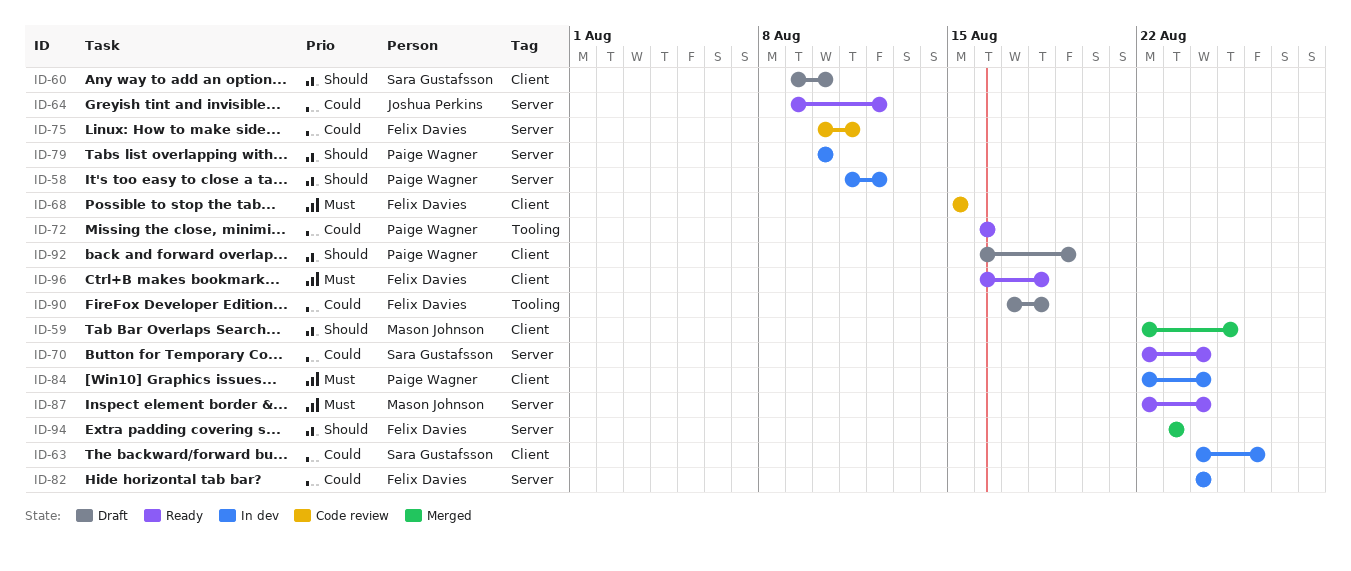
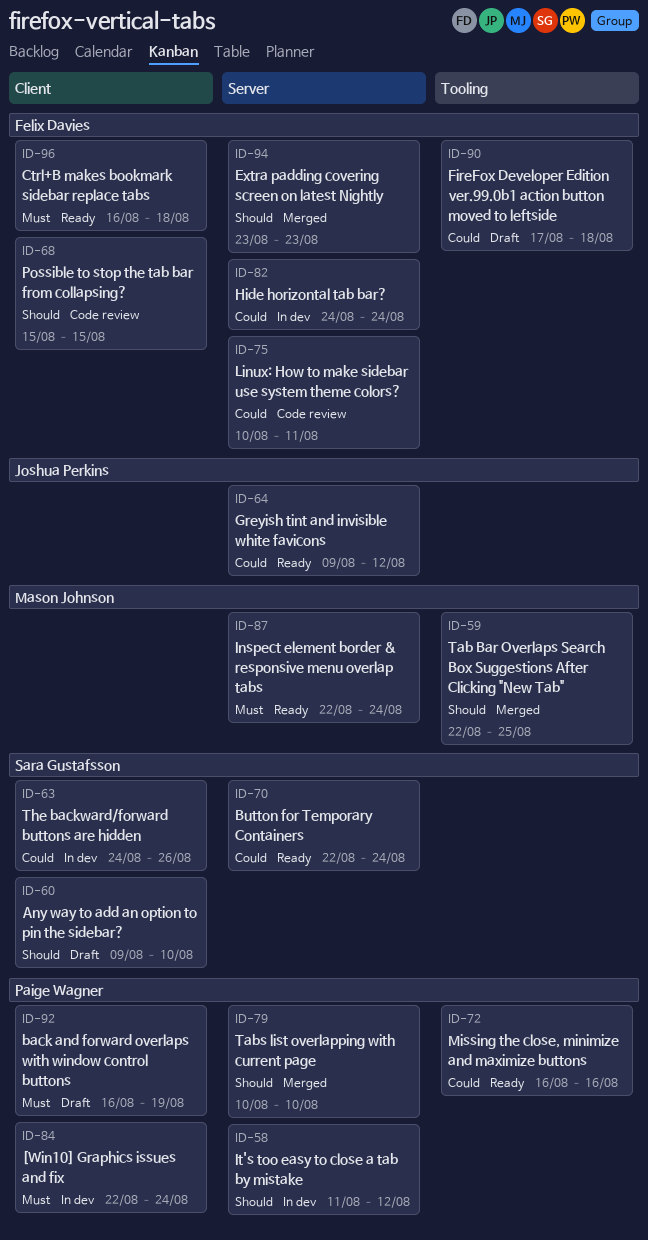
ID-59, label: Client -> Tooling
ID-68, priority: Must -> Should
ID-79, status: In dev -> Merged
ID-92, priority: Should -> Must

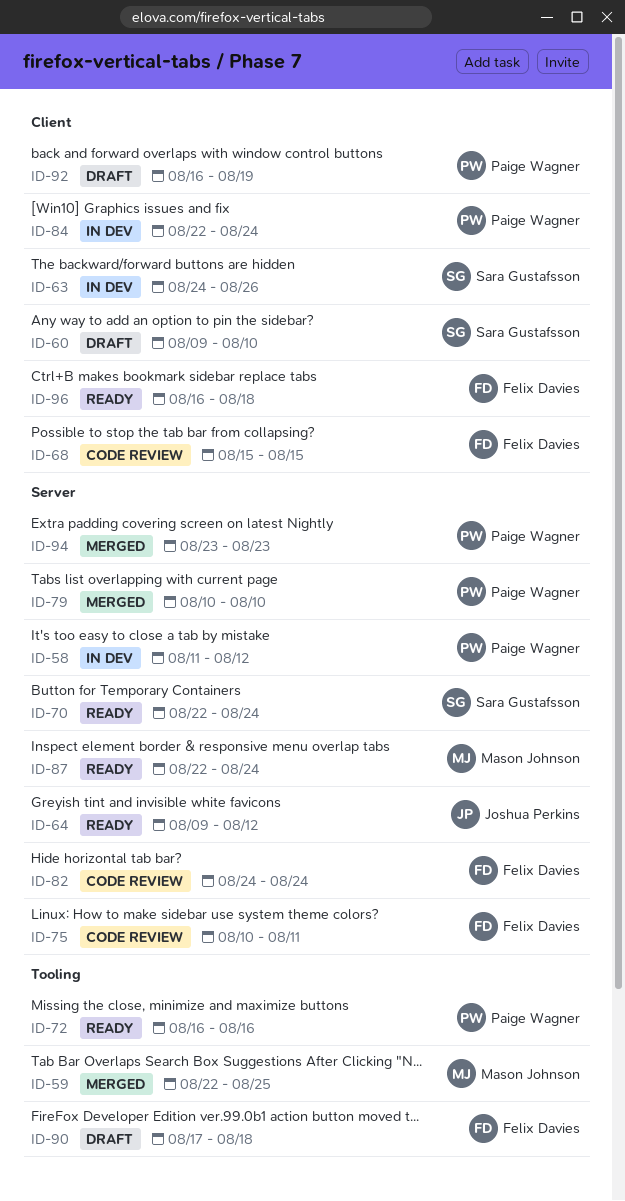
ID-82, status: In dev -> Code review
ID-94, owner: Felix Davies -> Paige Wagner

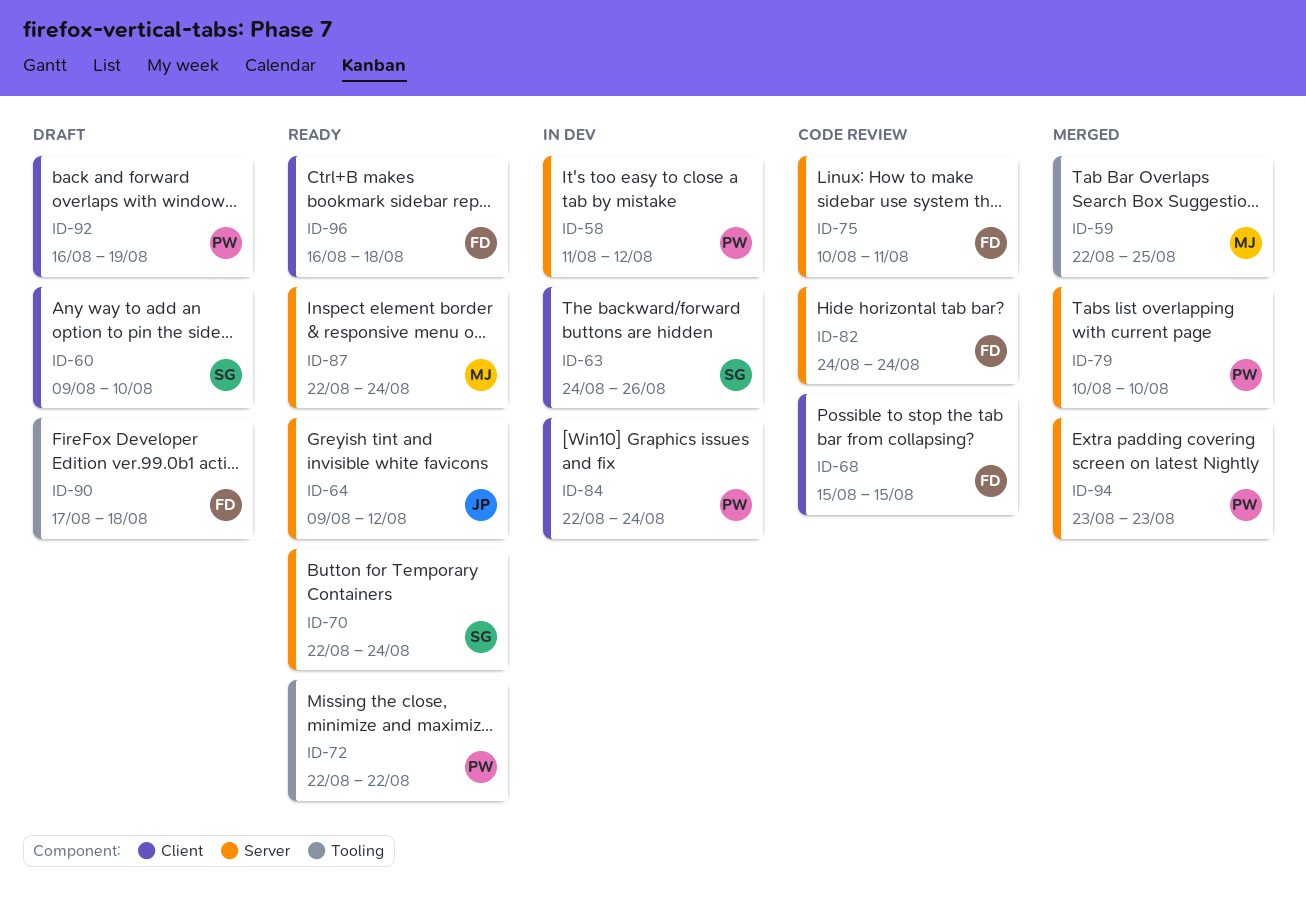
ID-72, start: Aug 16 -> Aug 22
ID-72, due: Aug 16 -> Aug 22

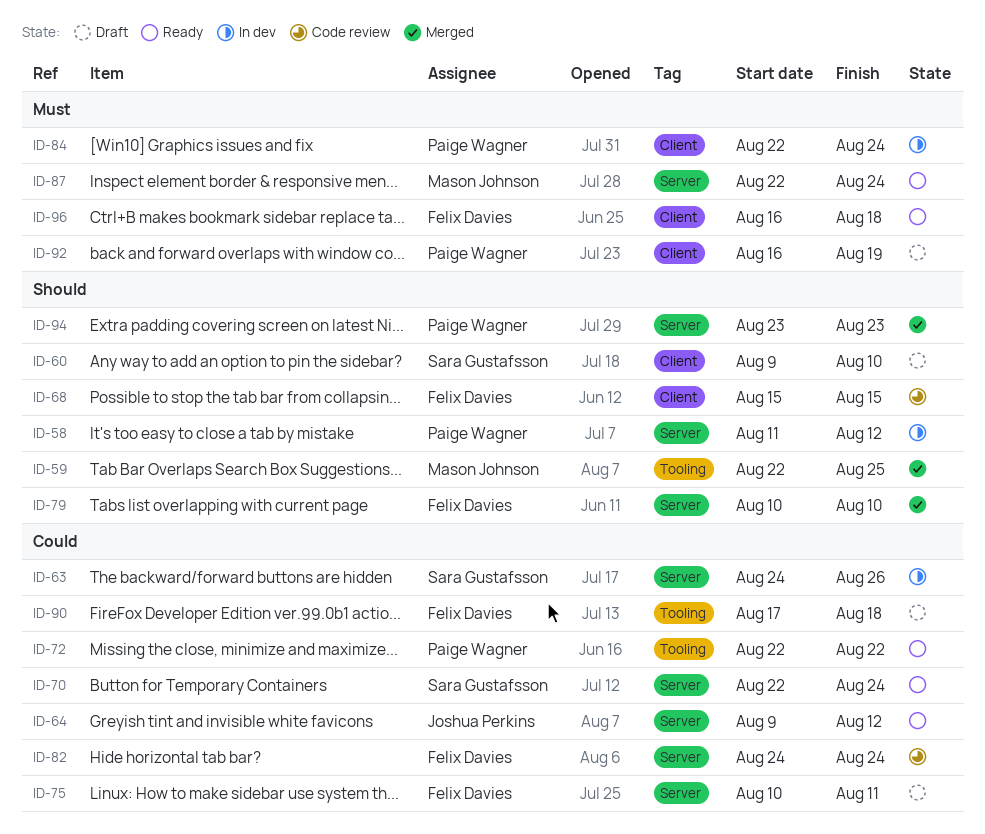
ID-63, label: Client -> Server
ID-75, status: Code review -> Draft
ID-79, owner: Paige Wagner -> Felix Davies

